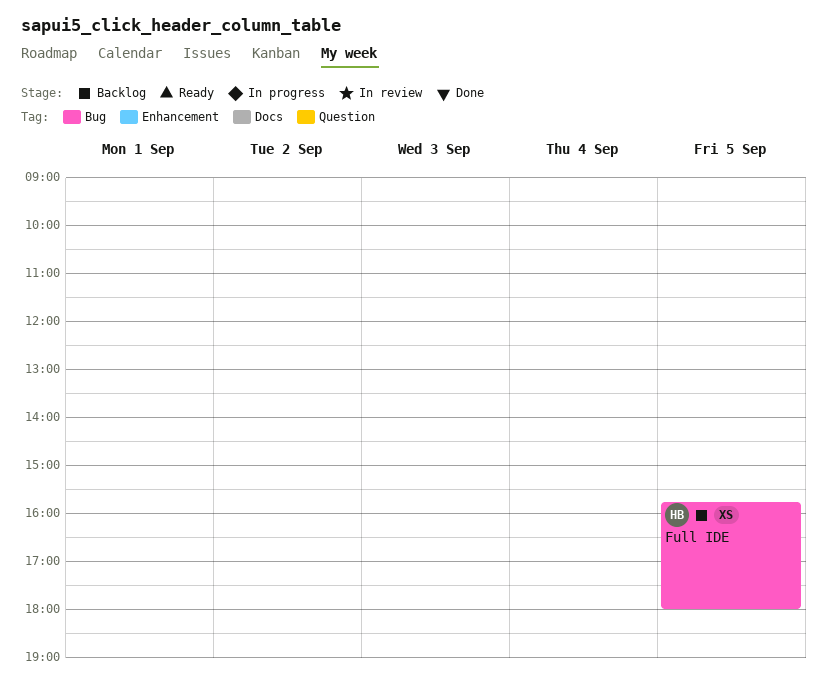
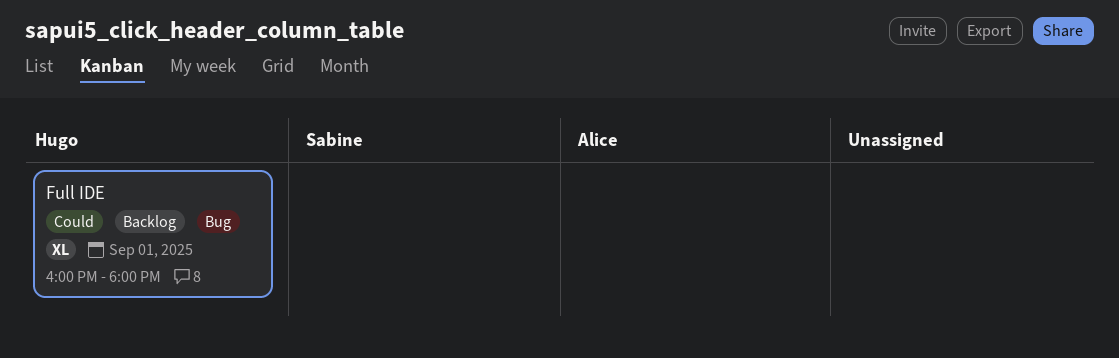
Full IDE, estimate: XS -> XL
Full IDE, day: Sep 5 -> Sep 1
Full IDE, begins: 15:45 -> 16:00

